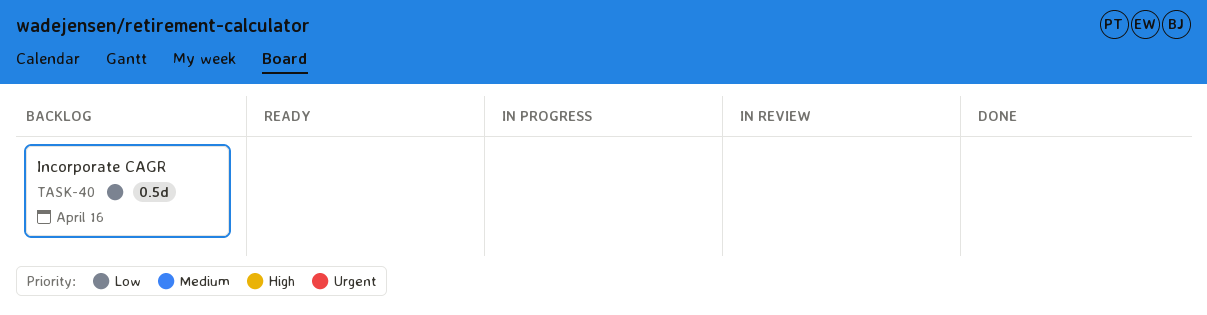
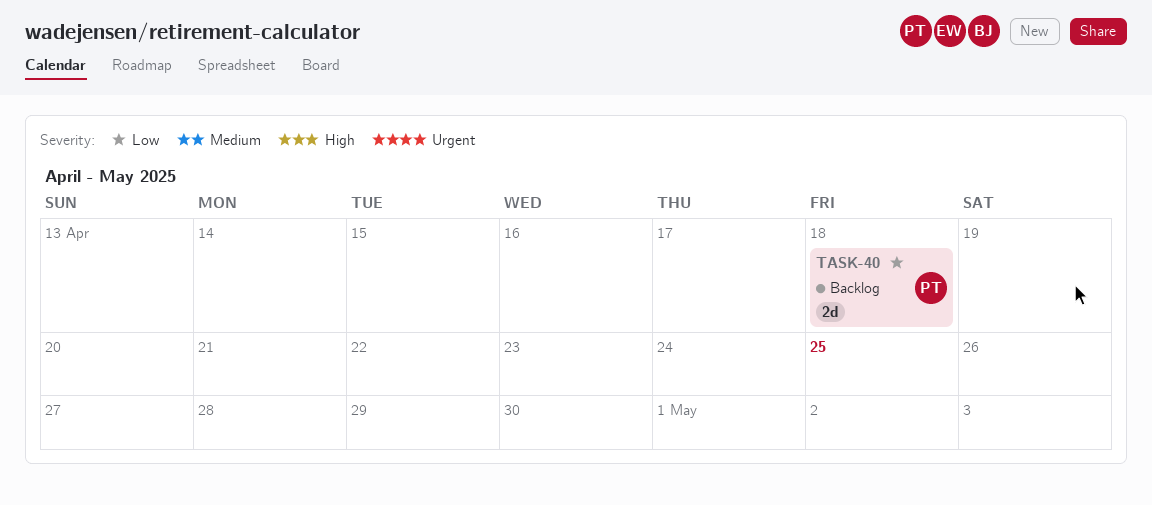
TASK-40, estimate: 0.5d -> 2d
TASK-40, due: Apr 16 -> Apr 18

